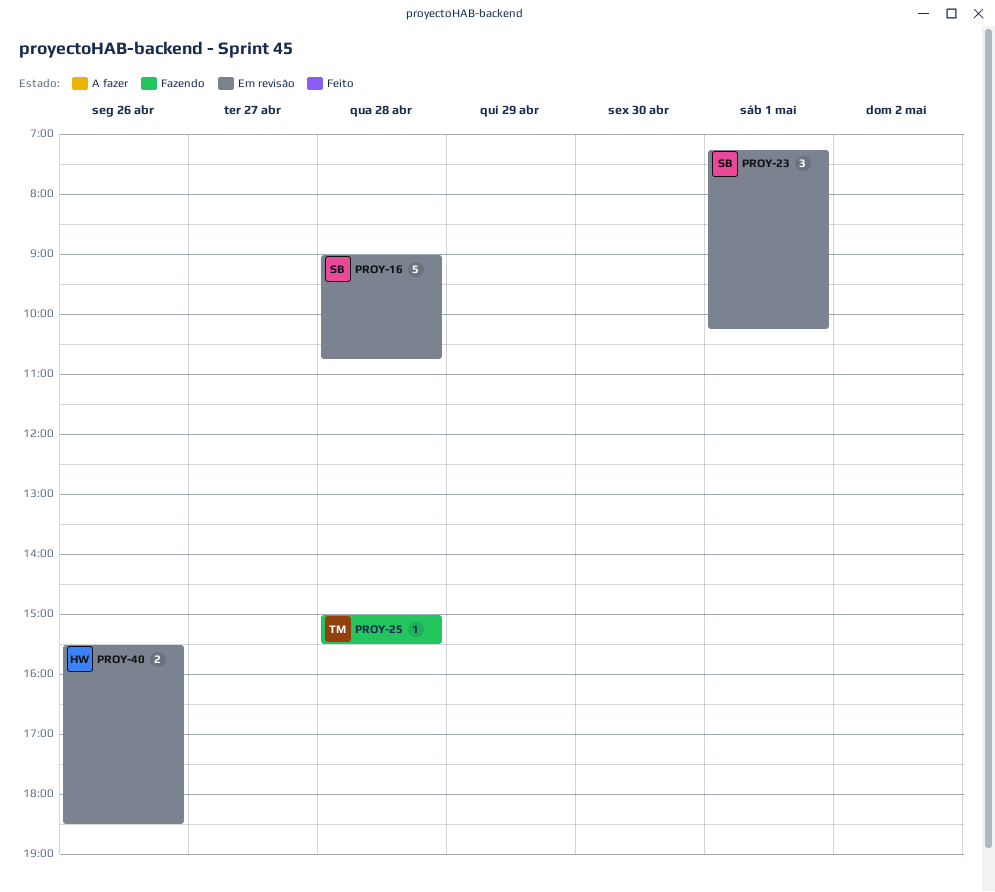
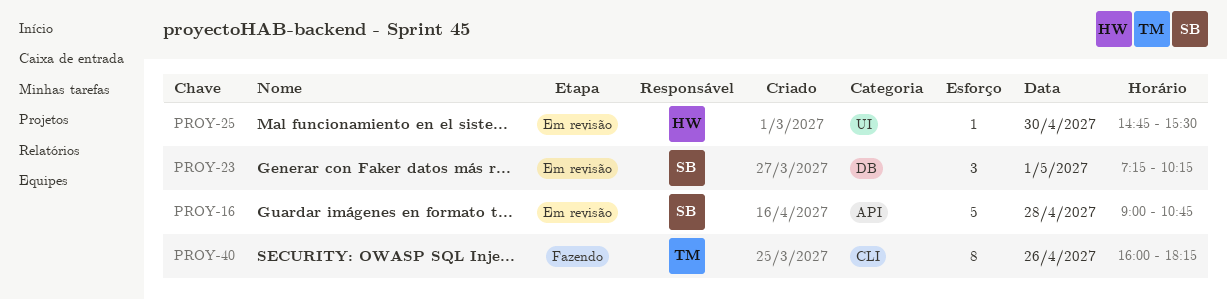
PROY-25, status: Fazendo -> Em revisão
PROY-25, owner: TM -> HW
PROY-25, day: Apr 28 -> Apr 30
PROY-25, begins: 15:00 -> 14:45
PROY-40, status: Em revisão -> Fazendo
PROY-40, owner: HW -> TM
PROY-40, estimate: 2 -> 8
PROY-40, begins: 15:30 -> 16:00
PROY-40, ends: 18:30 -> 18:15

